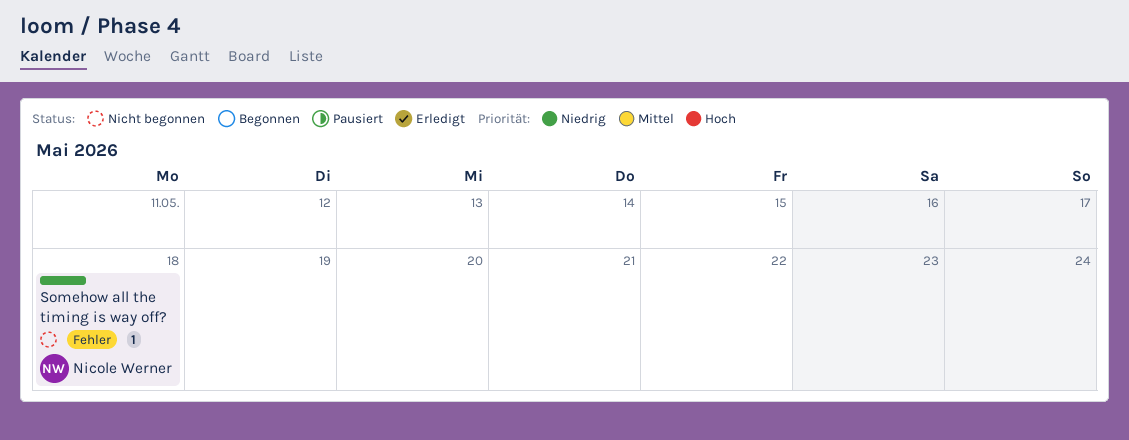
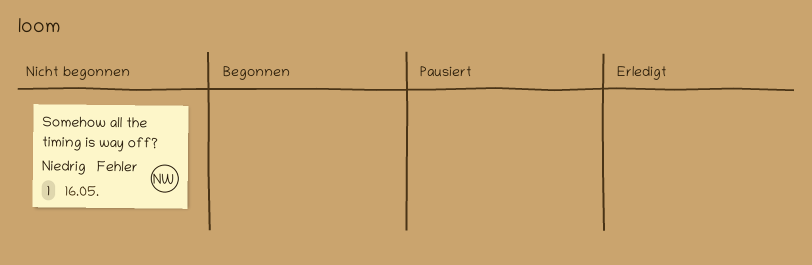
Somehow all the timing is way off?, due: May 18 -> May 16

